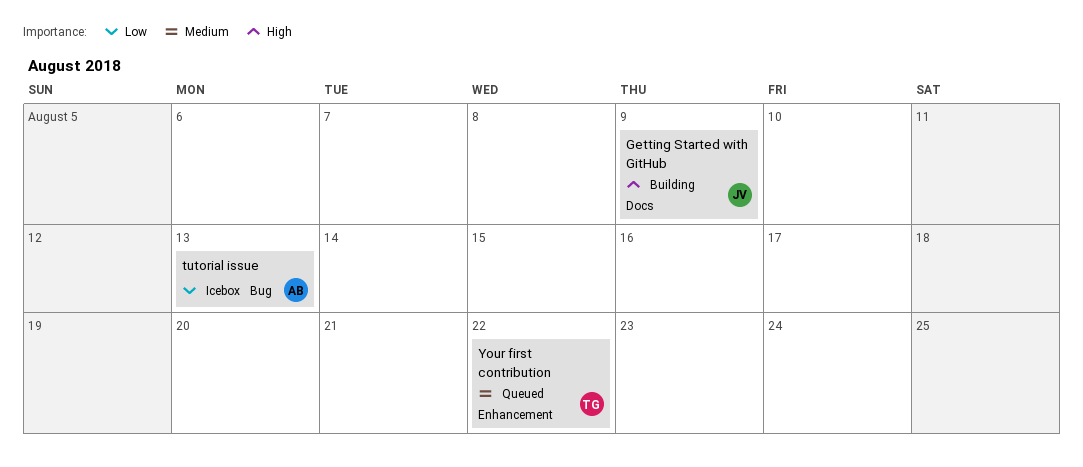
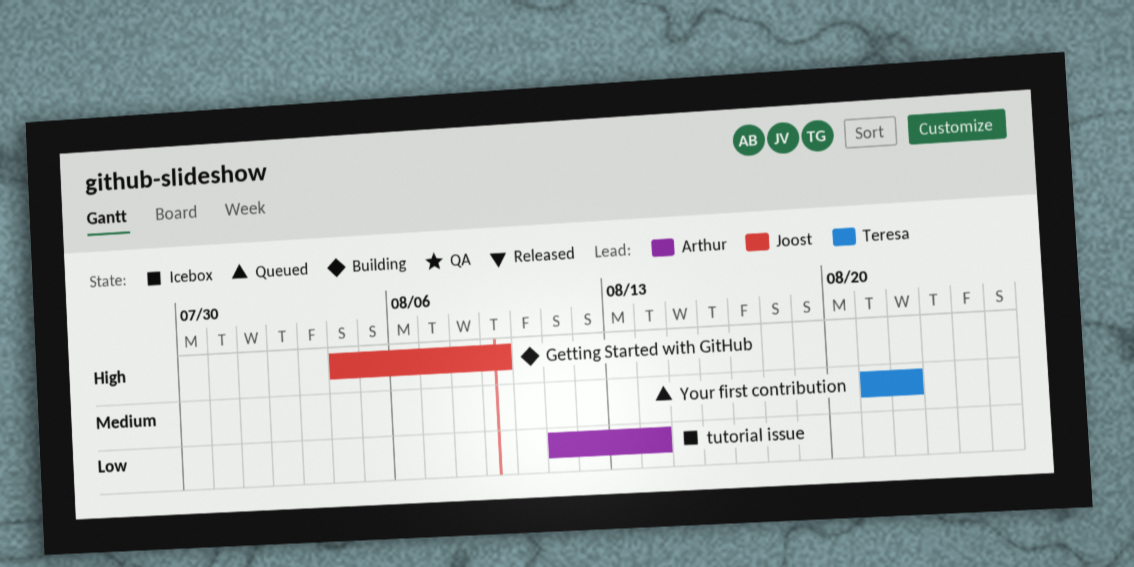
tutorial issue, due: Aug 13 -> Aug 14

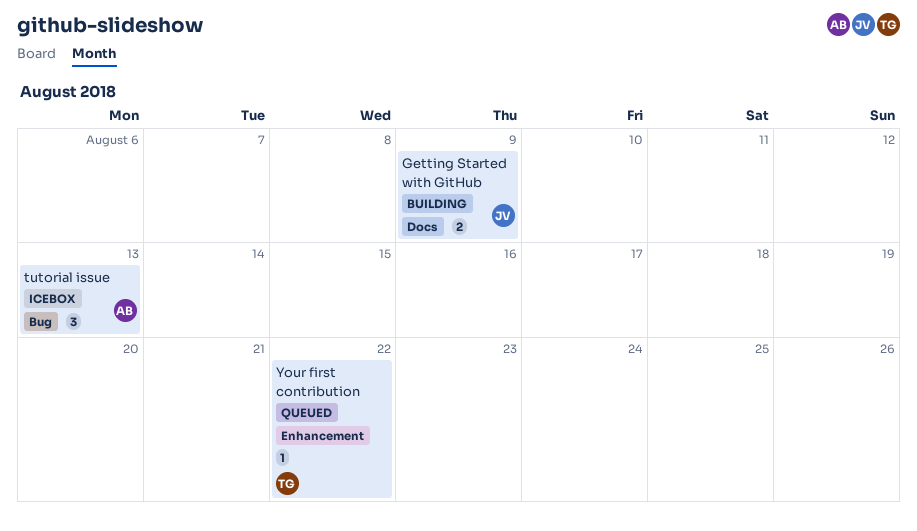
tutorial issue, due: Aug 14 -> Aug 13

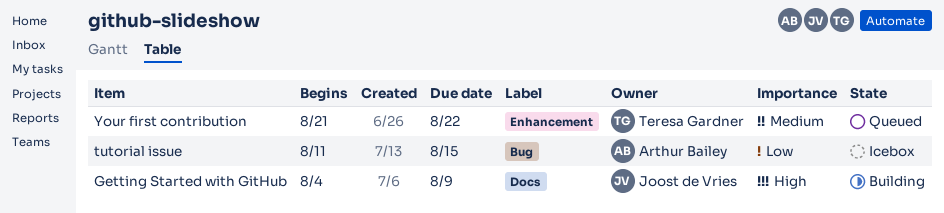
tutorial issue, due: Aug 13 -> Aug 15

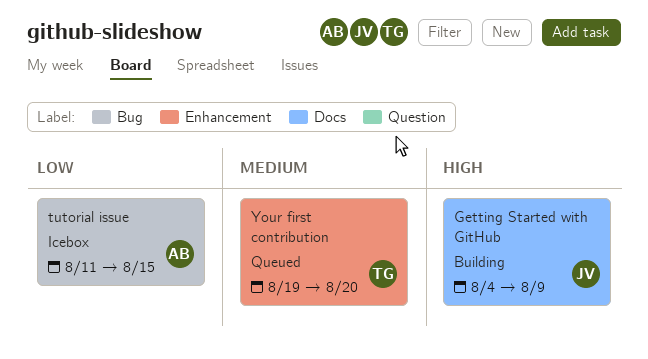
Your first contribution, start: Aug 21 -> Aug 19
Your first contribution, due: Aug 22 -> Aug 20

